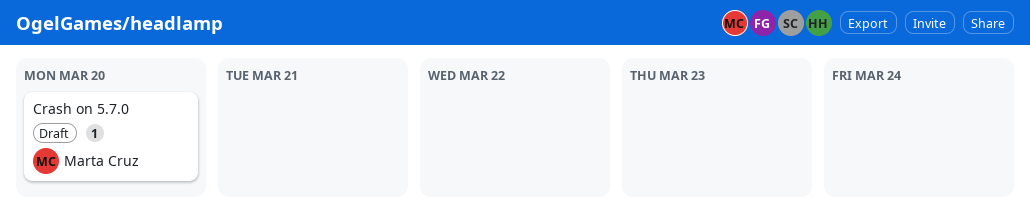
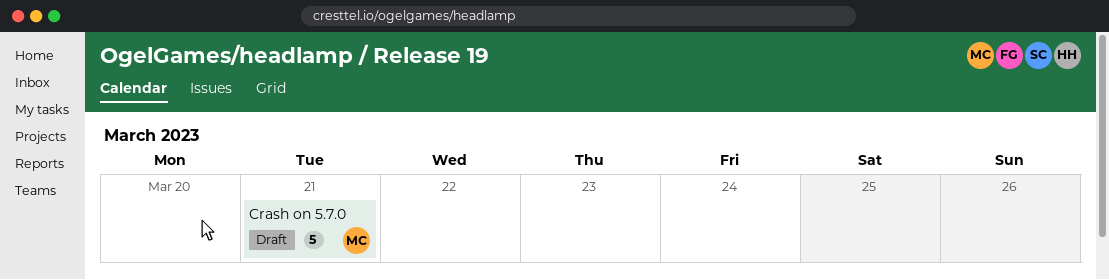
Crash on 5.7.0, estimate: 1 -> 5
Crash on 5.7.0, due: Mar 20 -> Mar 21

